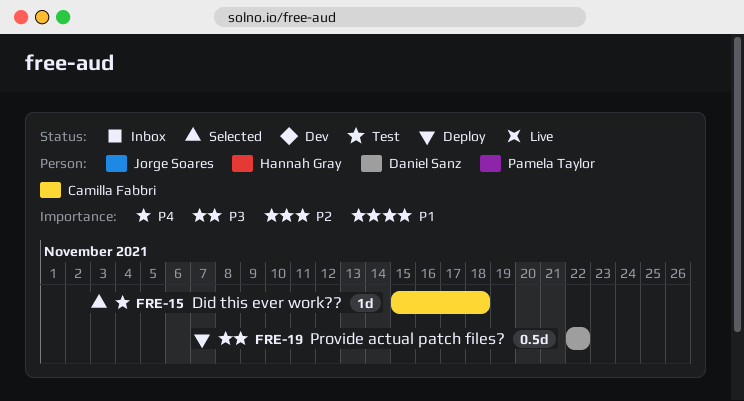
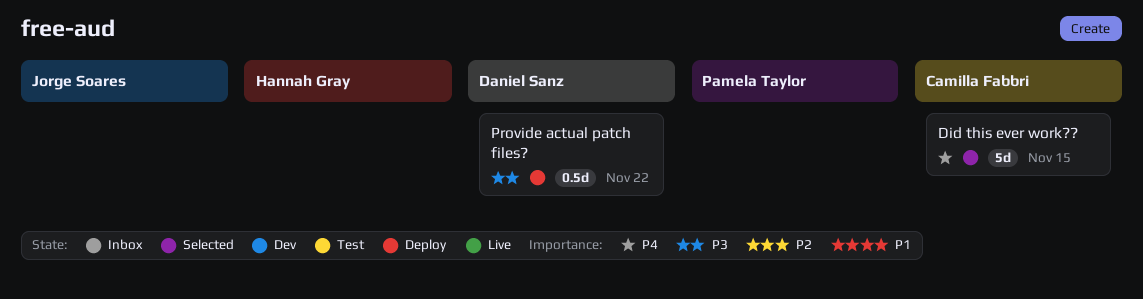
Did this ever work??, estimate: 1d -> 5d
Did this ever work??, due: Nov 18 -> Nov 15

